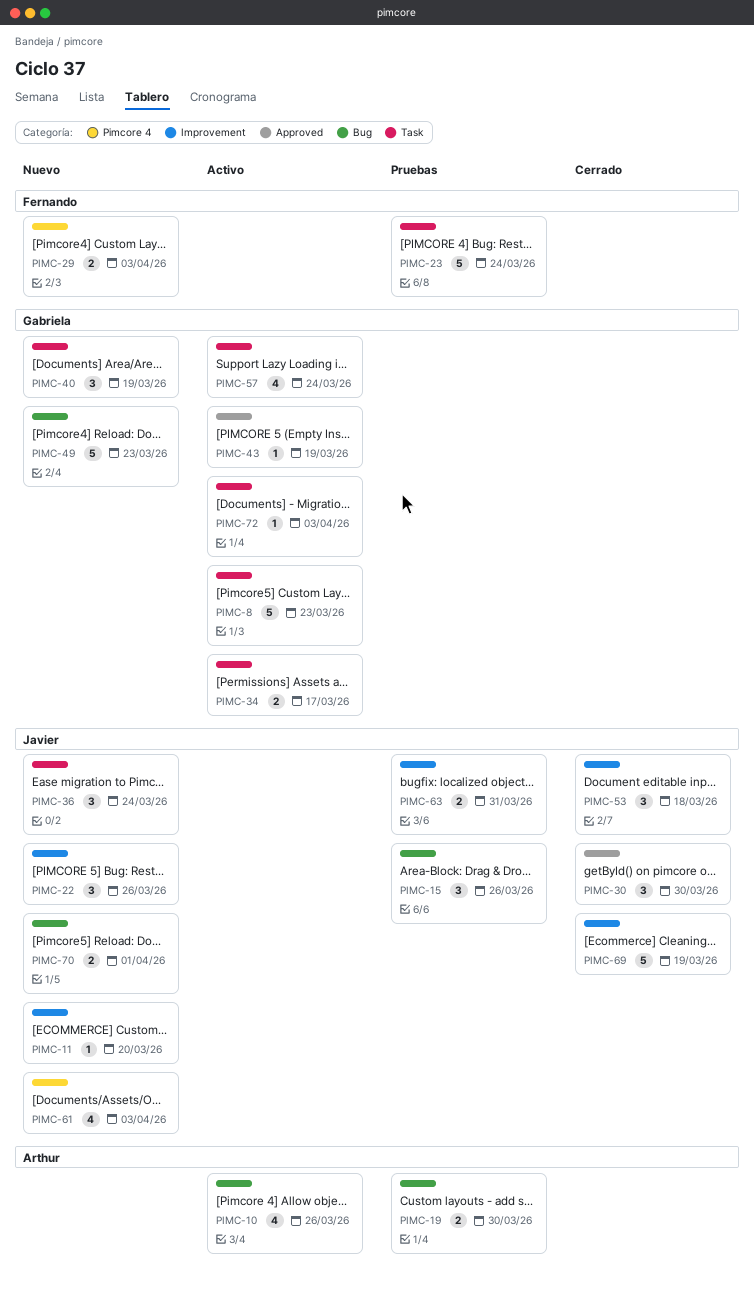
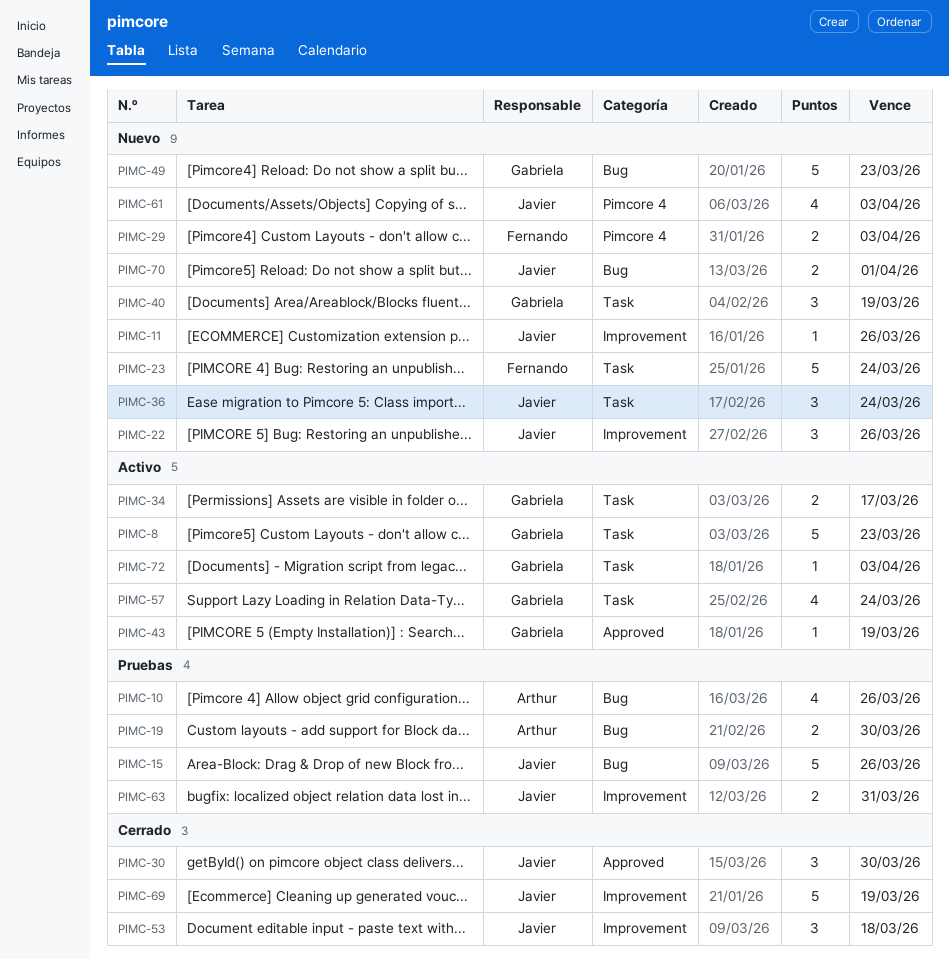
PIMC-10, status: Activo -> Pruebas
PIMC-11, due: Mar 20 -> Mar 26
PIMC-15, estimate: 3 -> 5
PIMC-23, status: Pruebas -> Nuevo

